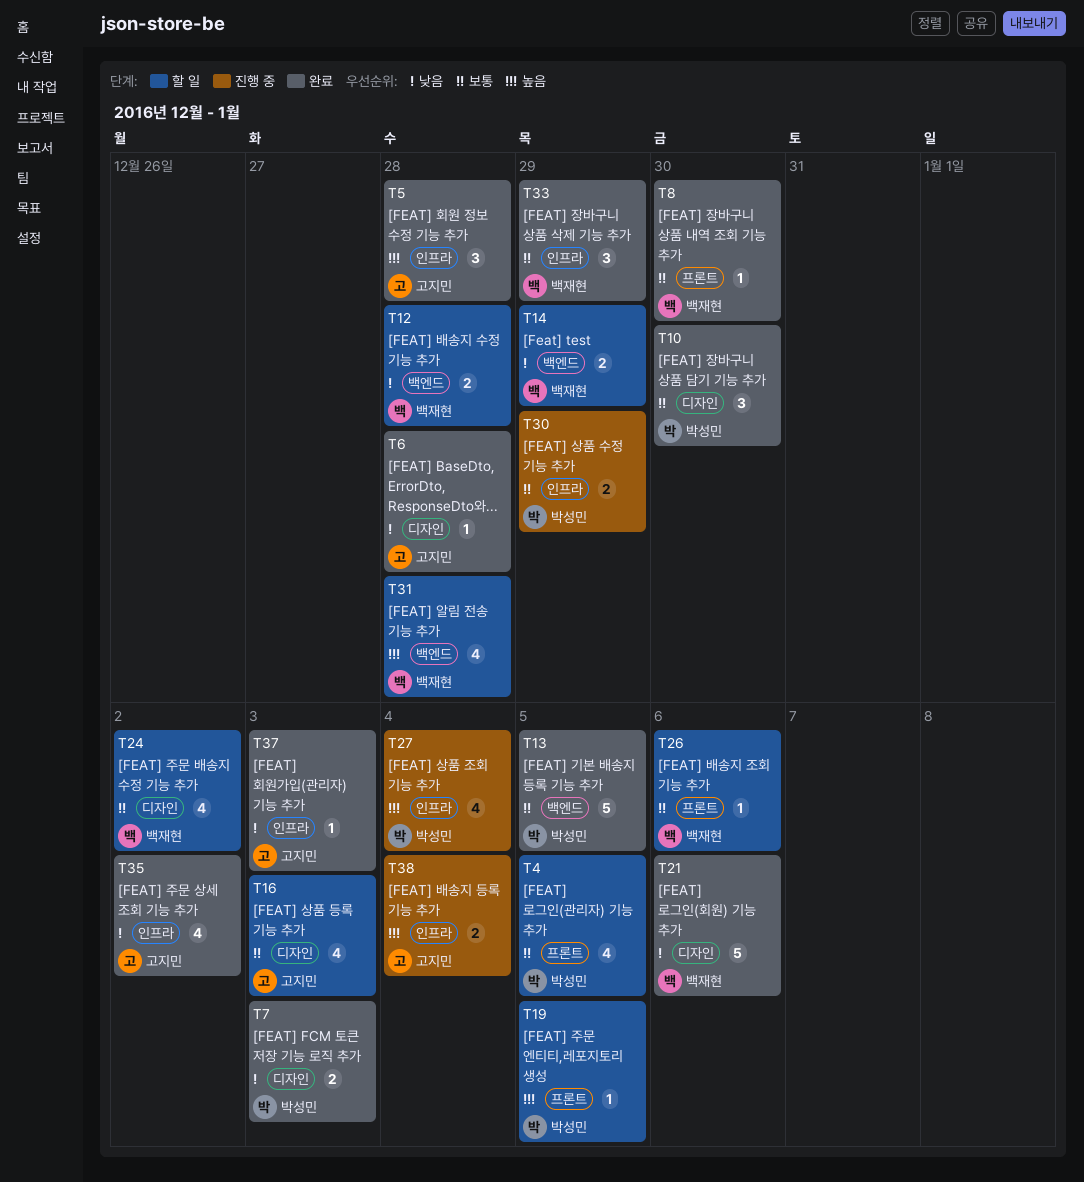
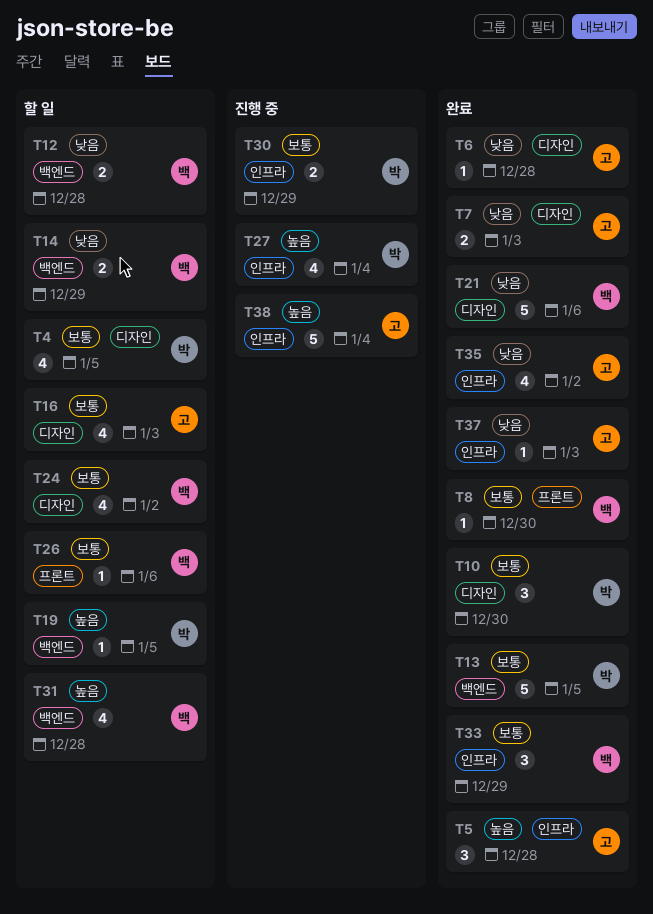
T4, label: 프론트 -> 디자인
T7, owner: 박성민 -> 고지민
T19, label: 프론트 -> 백엔드
T38, estimate: 2 -> 5

